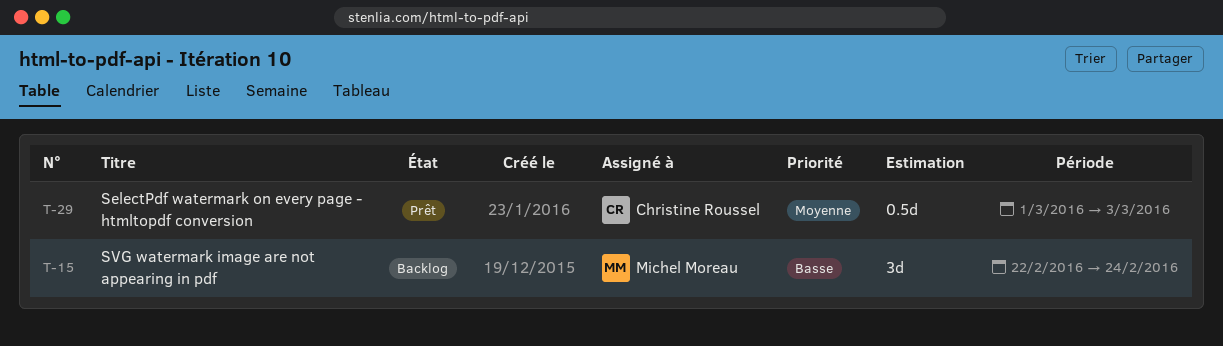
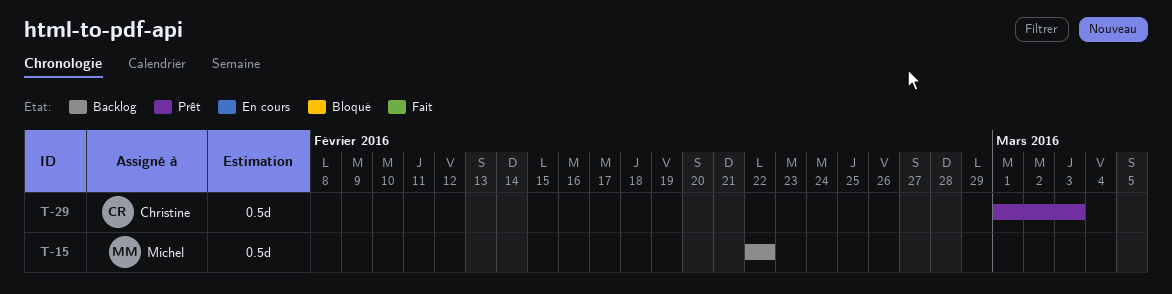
T-15, estimate: 3d -> 0.5d
T-15, due: Feb 24 -> Feb 22

